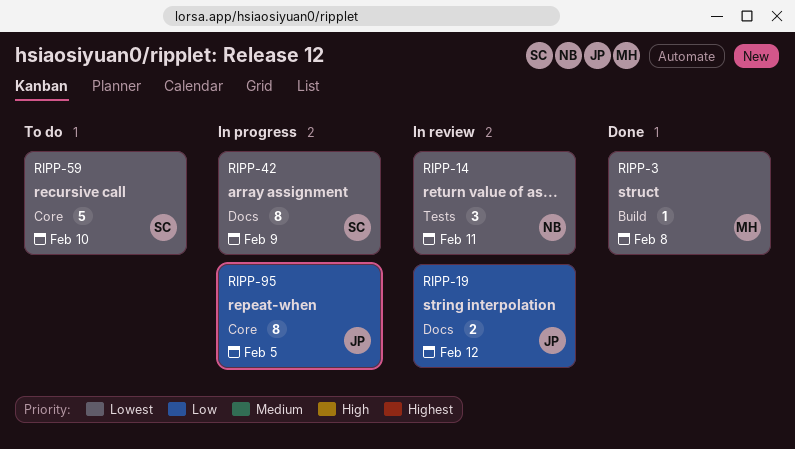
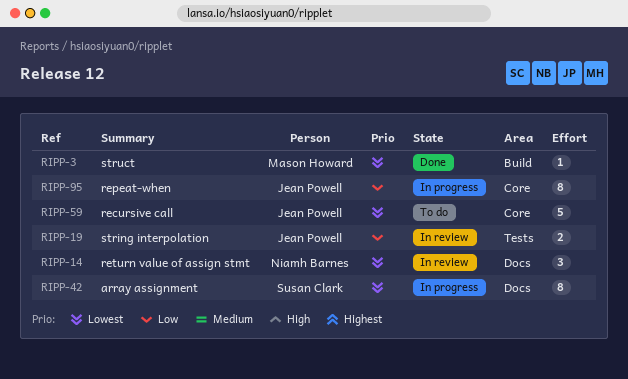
RIPP-14, label: Tests -> Docs
RIPP-19, label: Docs -> Tests
RIPP-59, owner: Susan Clark -> Jean Powell

